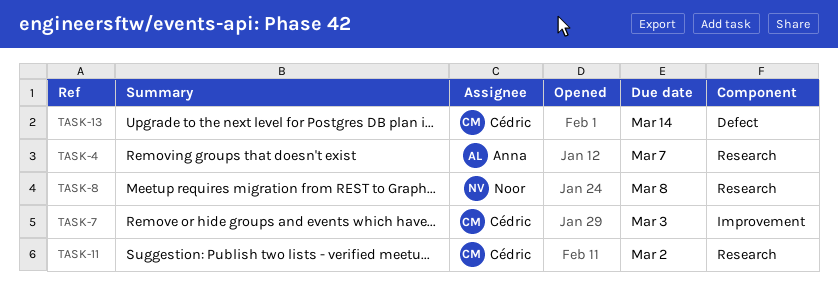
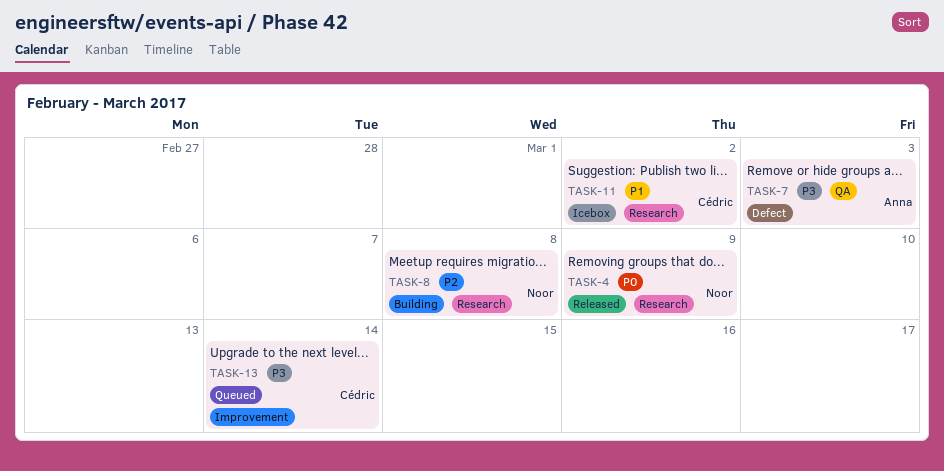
TASK-4, owner: Anna -> Noor
TASK-4, due: Mar 7 -> Mar 9
TASK-7, owner: Cédric -> Anna
TASK-7, label: Improvement -> Defect
TASK-13, label: Defect -> Improvement

